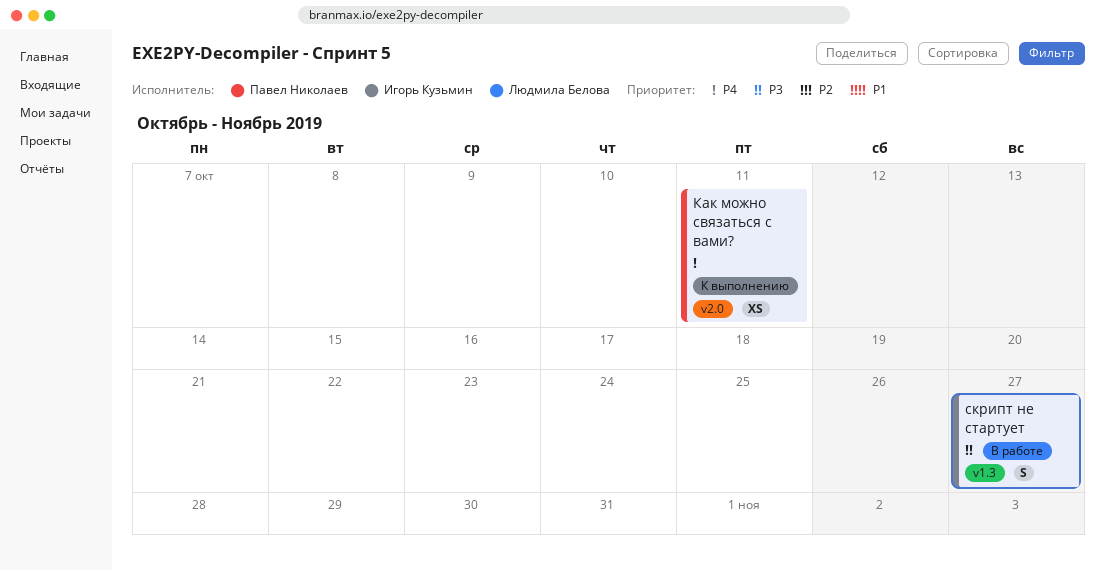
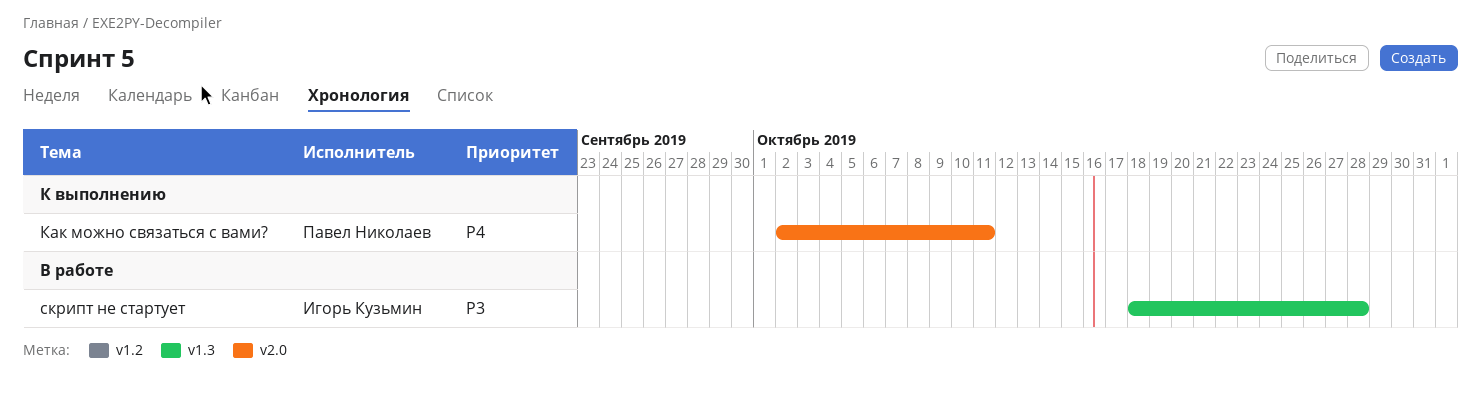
скрипт не стартует, due: Oct 27 -> Oct 28

